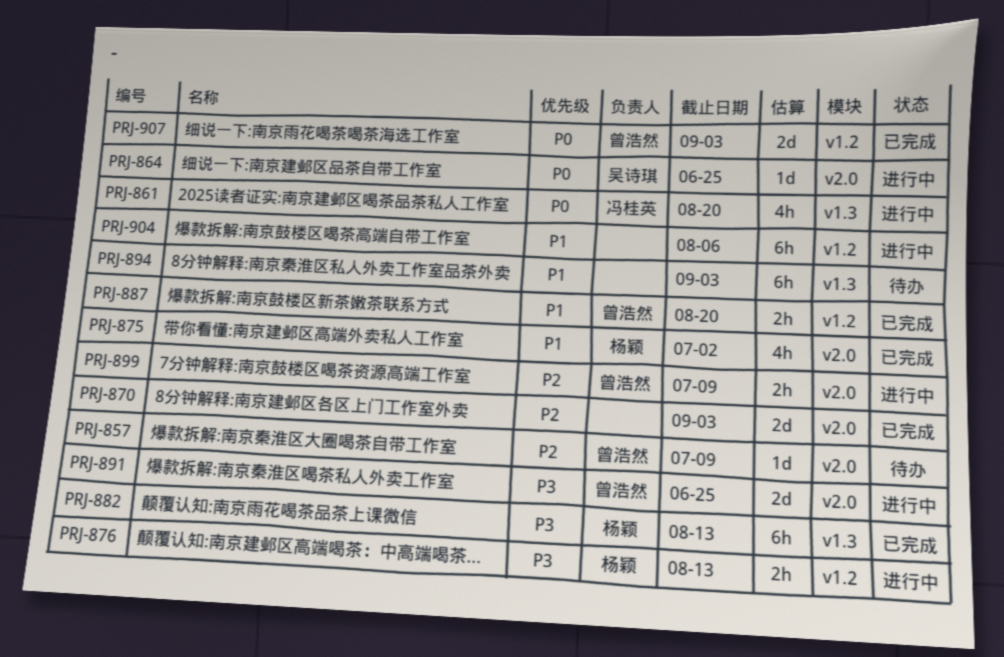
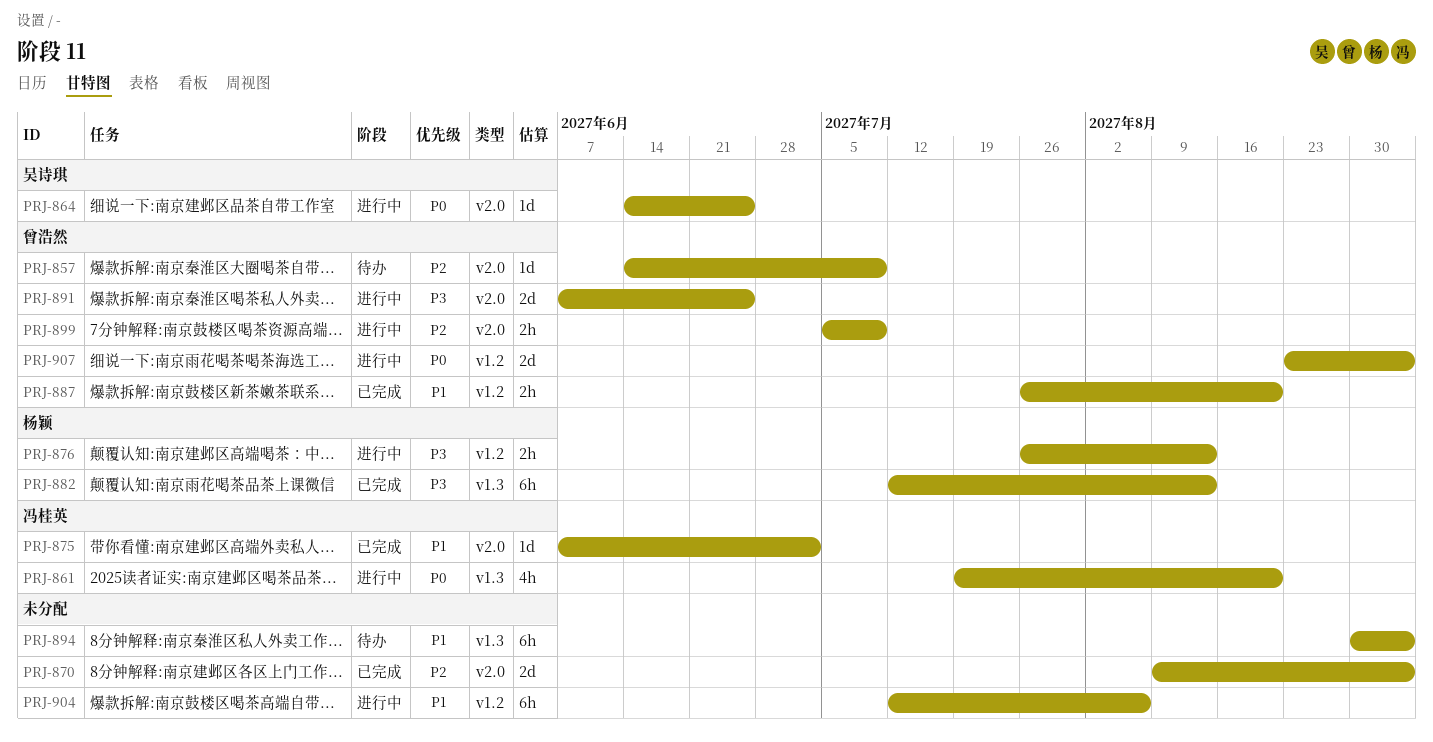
PRJ-875, owner: 杨颖 -> 冯桂英
PRJ-875, estimate: 4h -> 1d
PRJ-907, status: 已完成 -> 进行中

